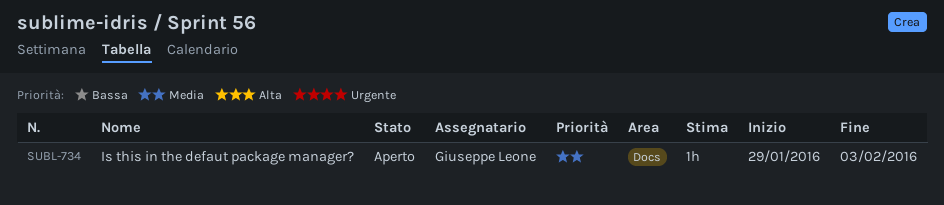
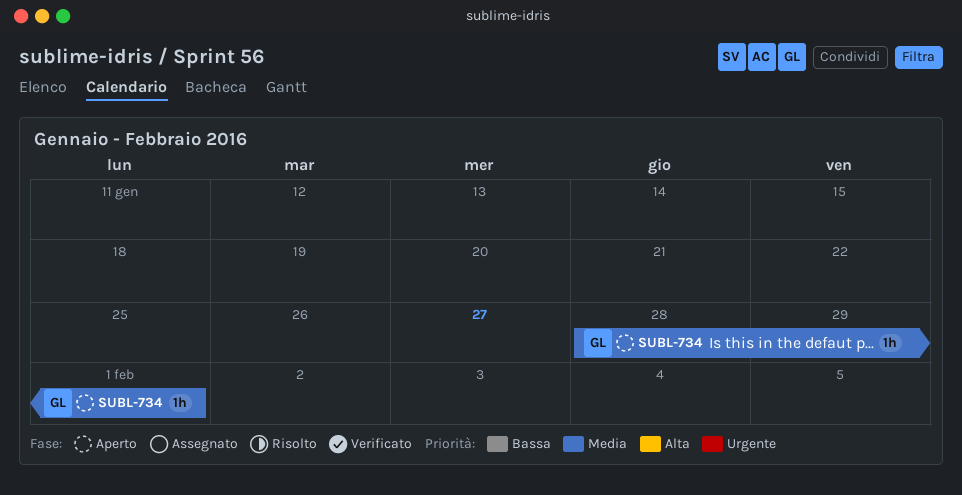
SUBL-734, start: Jan 29 -> Jan 28
SUBL-734, due: Feb 3 -> Feb 1

